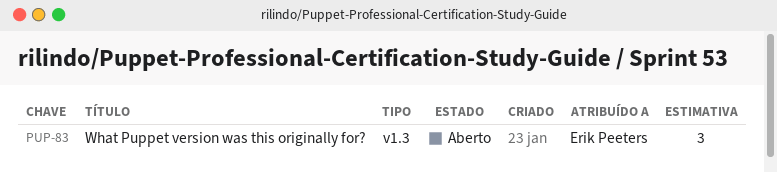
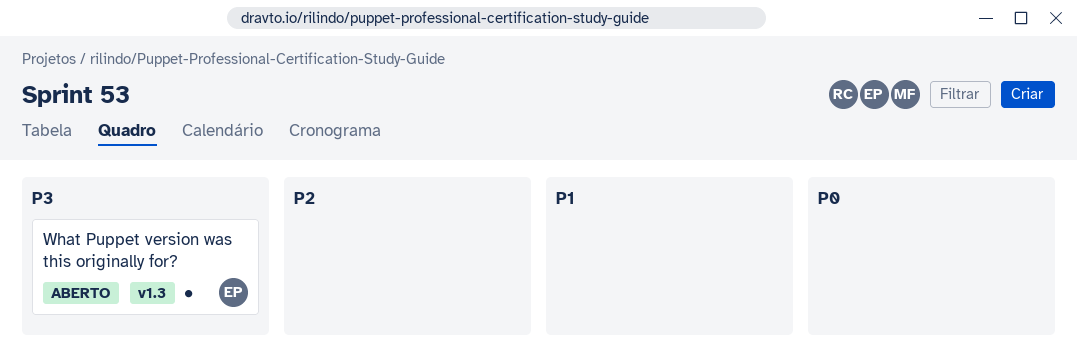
What Puppet version was this originally for?, estimate: 3 -> 1

